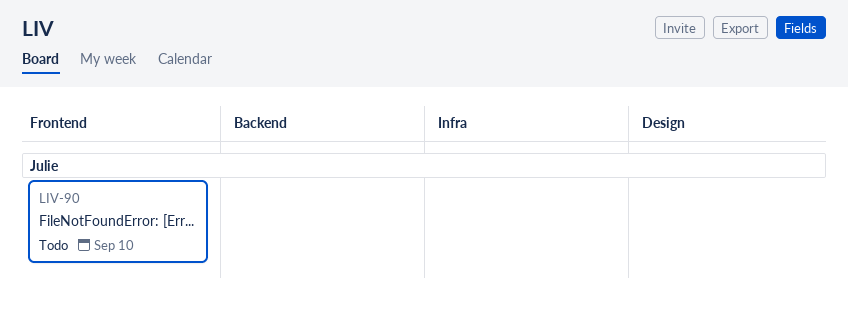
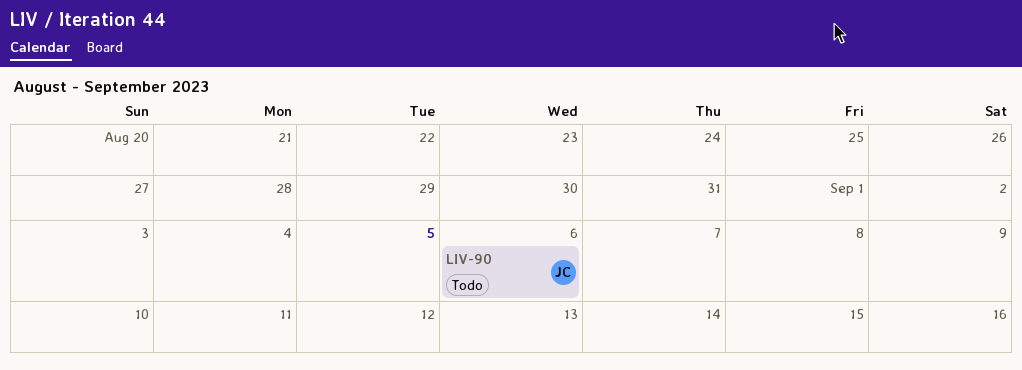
LIV-90, due: Sep 10 -> Sep 6

